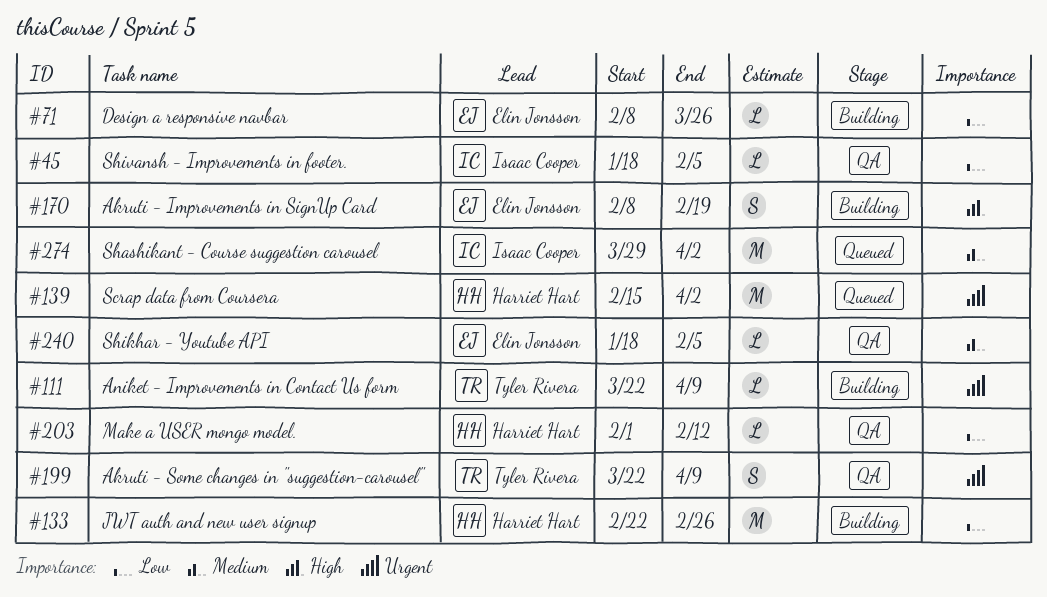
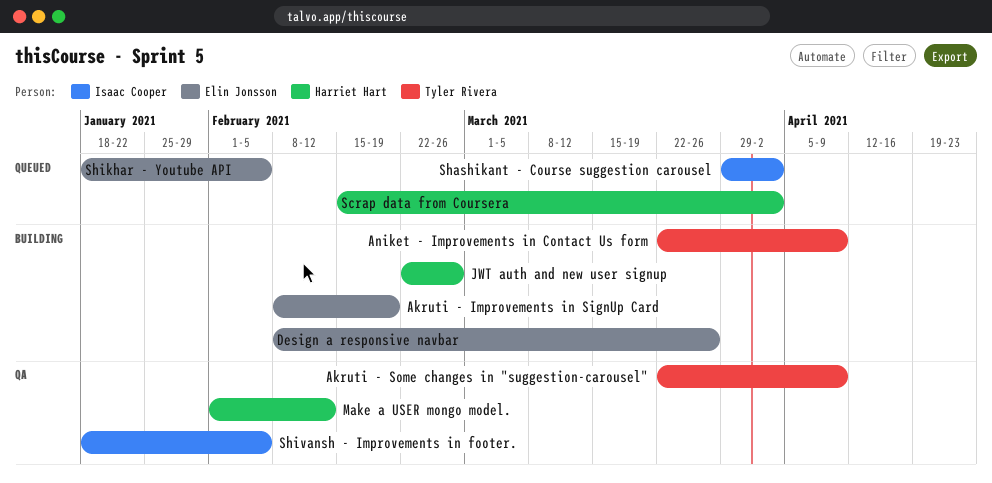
Shikhar - Youtube API, status: QA -> Queued

